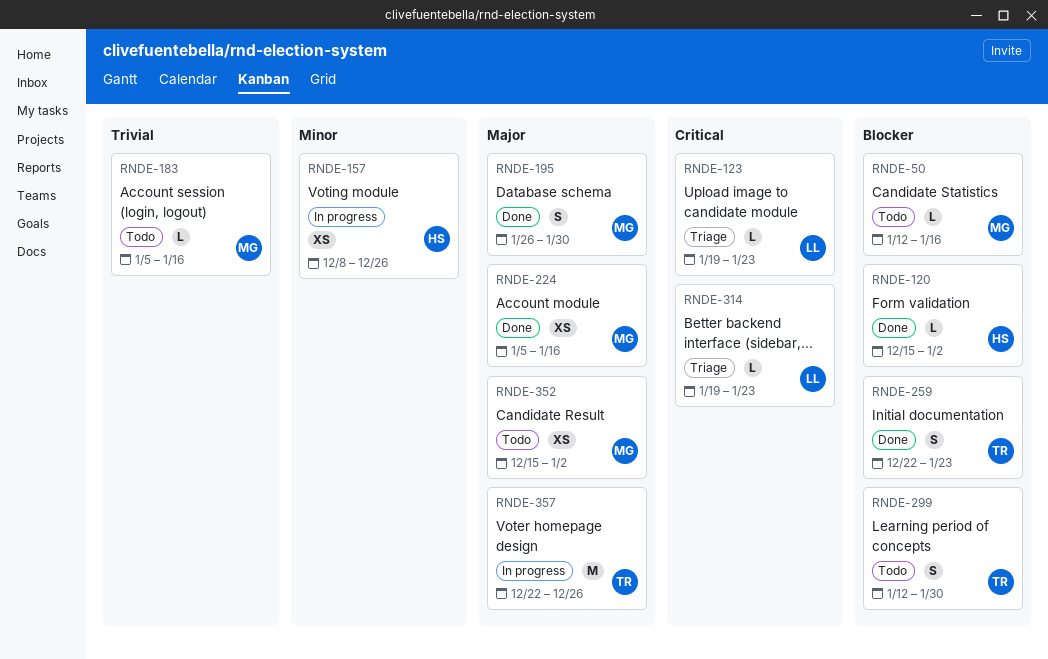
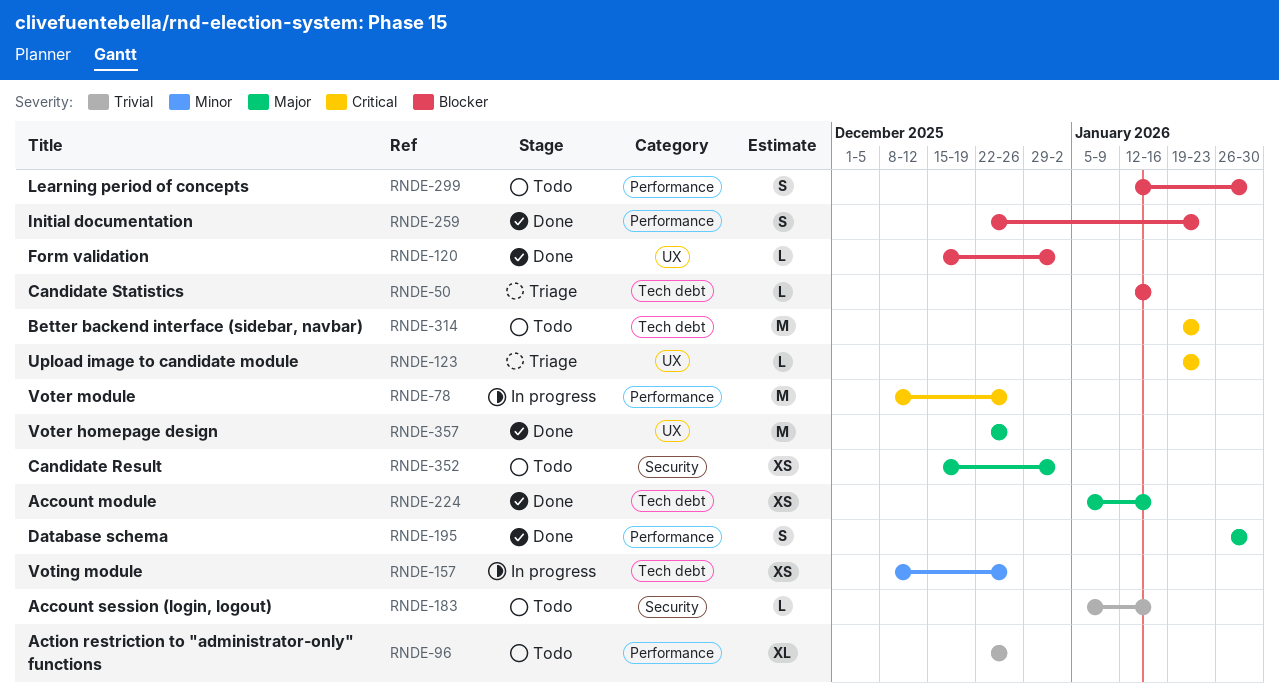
RNDE-50, status: Todo -> Triage
RNDE-78: none -> present
RNDE-96: none -> present
RNDE-314, status: Triage -> Todo
RNDE-314, estimate: L -> M
RNDE-357, status: In progress -> Done

